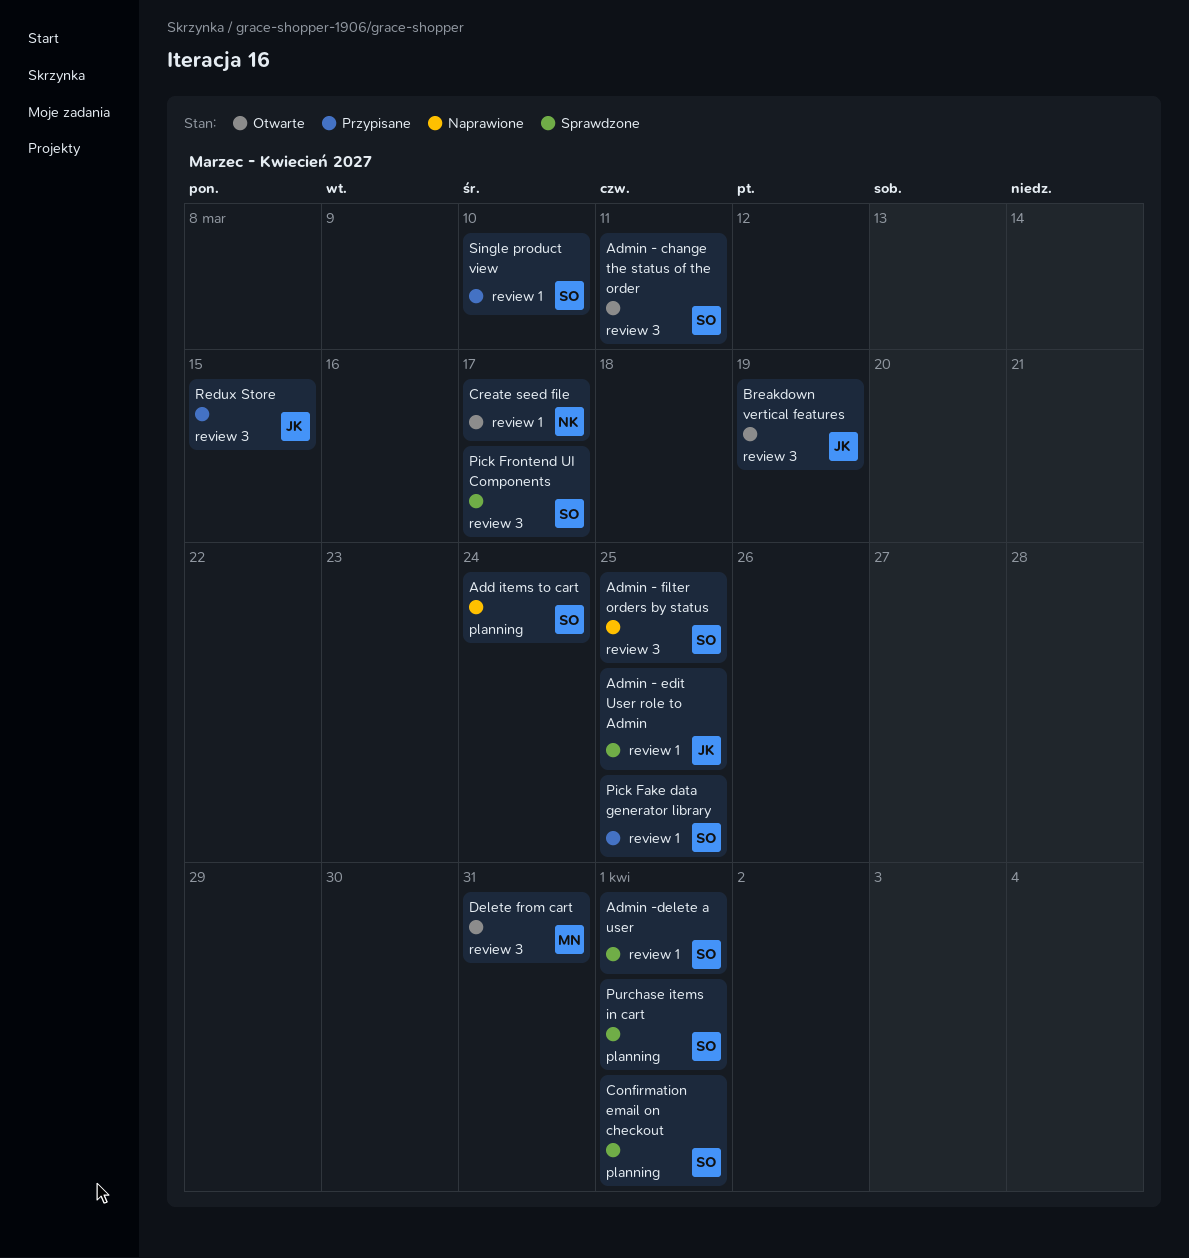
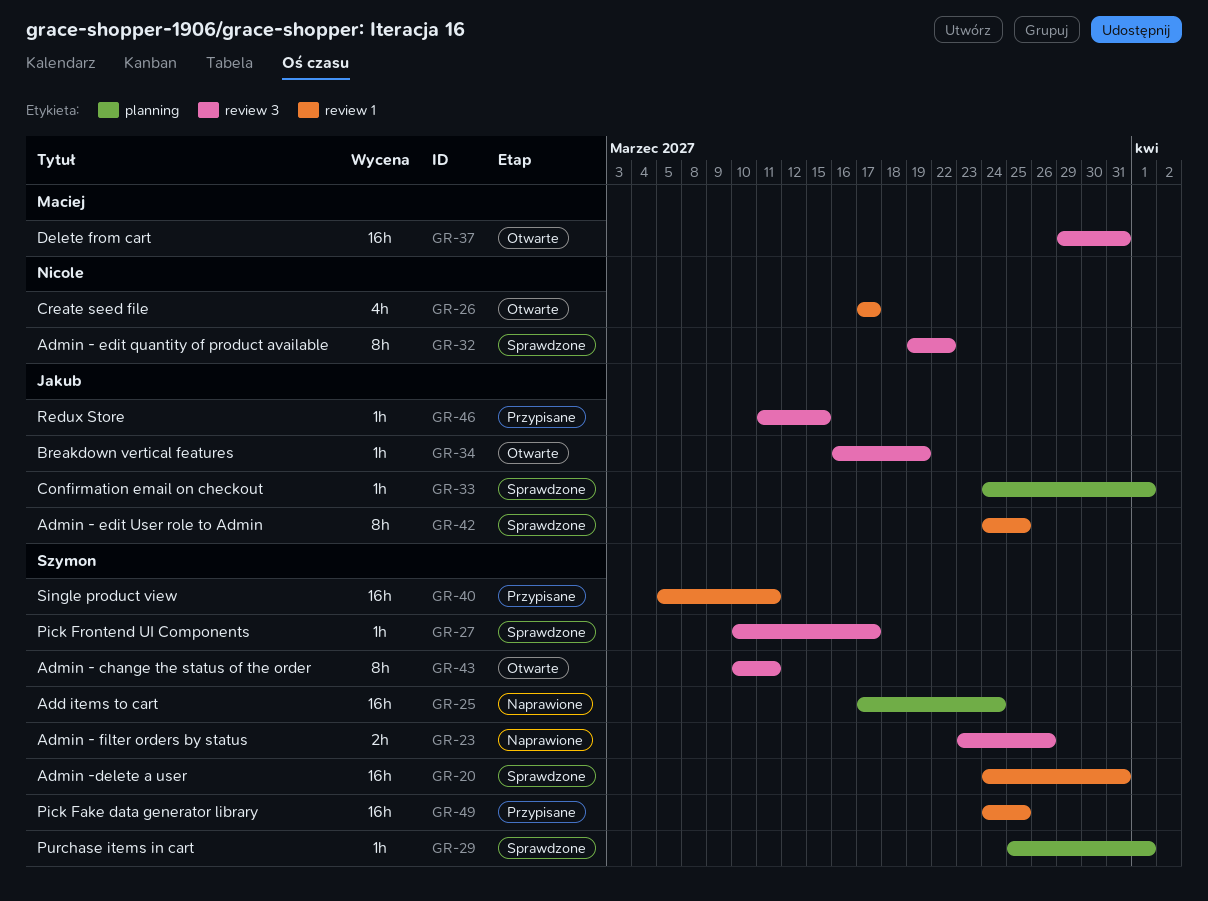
Admin - edit quantity of product available: none -> present
Admin - filter orders by status, due: Mar 25 -> Mar 26
Admin -delete a user, due: Apr 1 -> Mar 31
Confirmation email on checkout, owner: Szymon -> Jakub
Single product view, due: Mar 10 -> Mar 11

